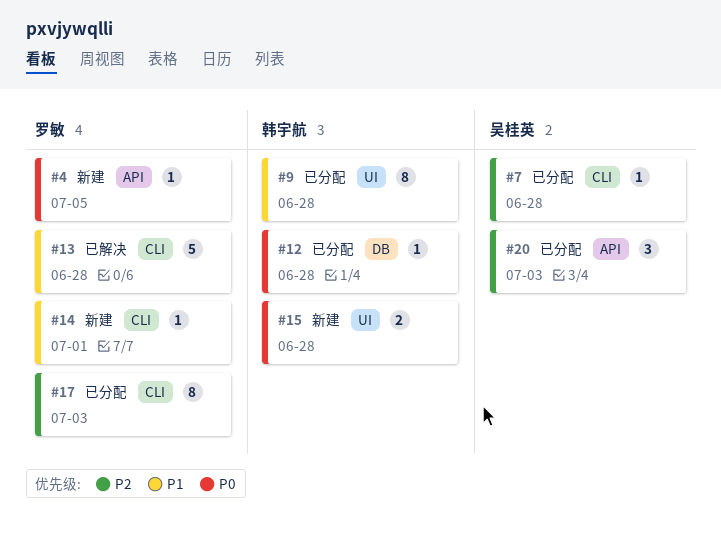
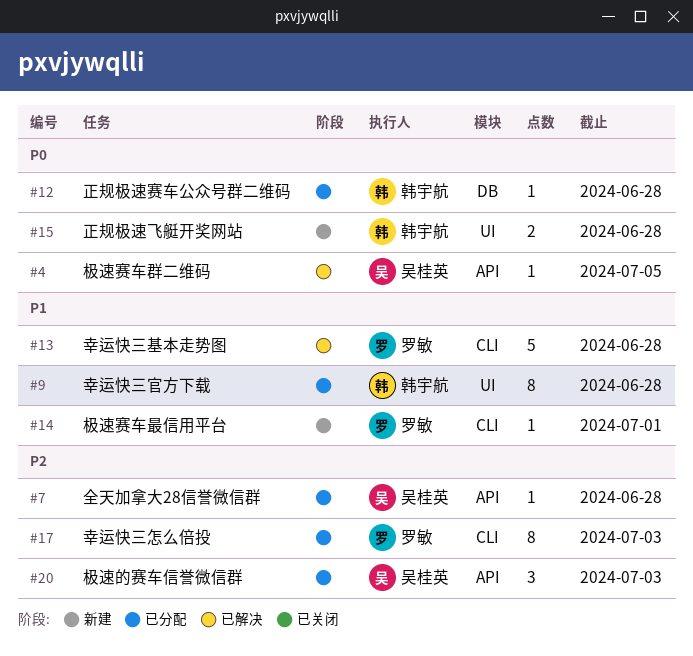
#4, status: 新建 -> 已解决
#4, owner: 罗敏 -> 吴桂英
#7, label: CLI -> API

